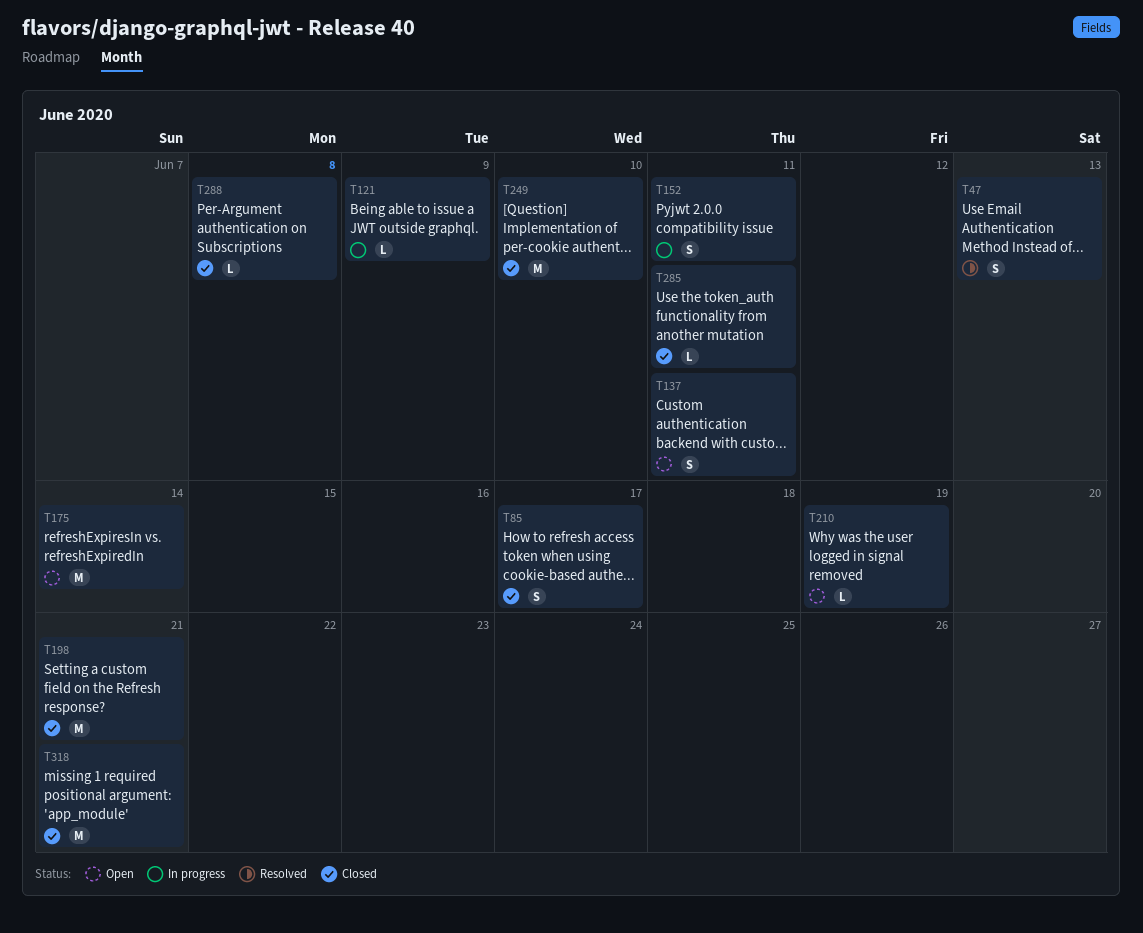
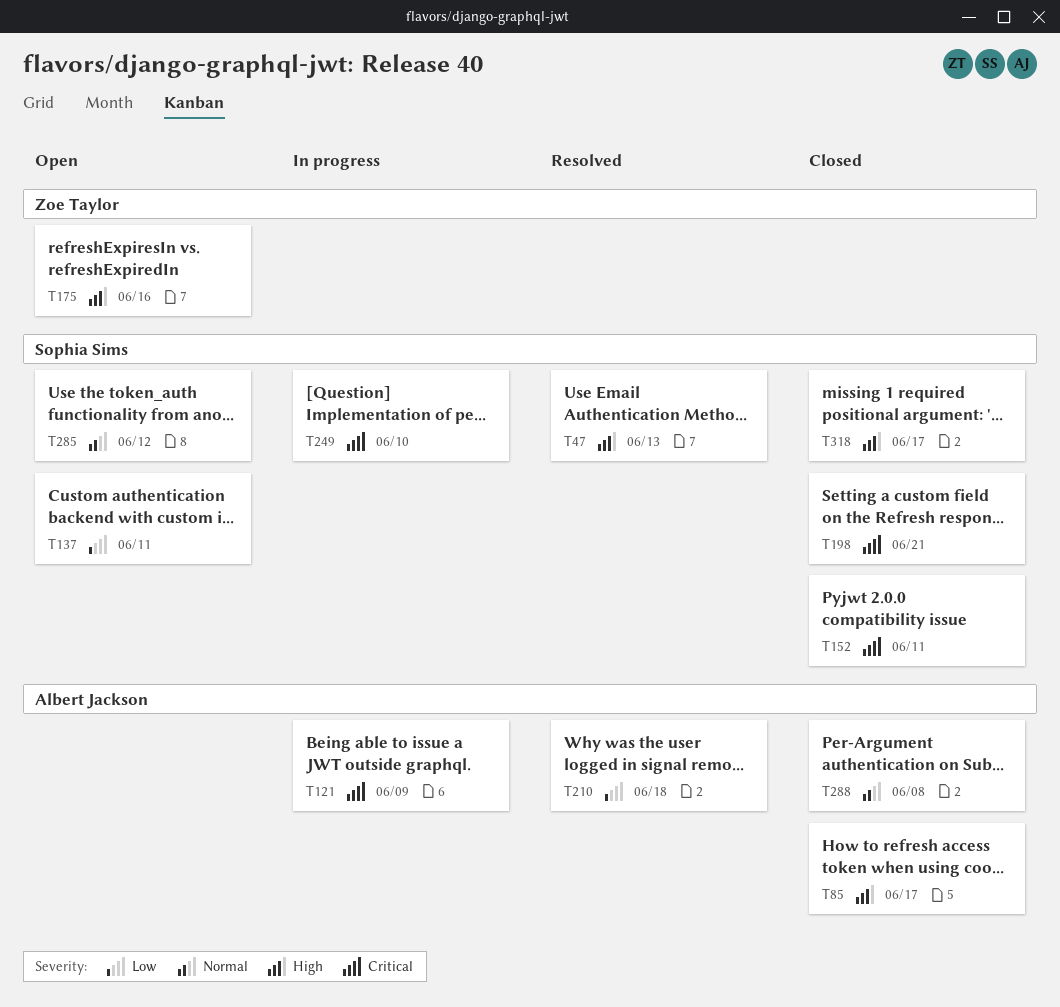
T152, status: In progress -> Closed
T175, due: Jun 14 -> Jun 16
T210, status: Open -> Resolved
T210, due: Jun 19 -> Jun 18
T249, status: Closed -> In progress
T285, status: Closed -> Open
T285, due: Jun 11 -> Jun 12
T318, due: Jun 21 -> Jun 17

